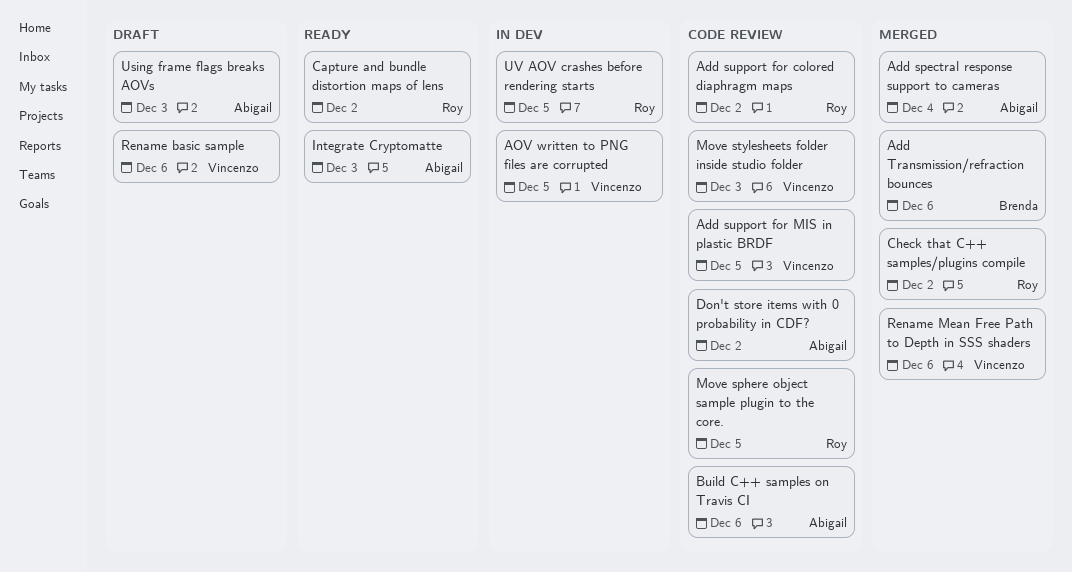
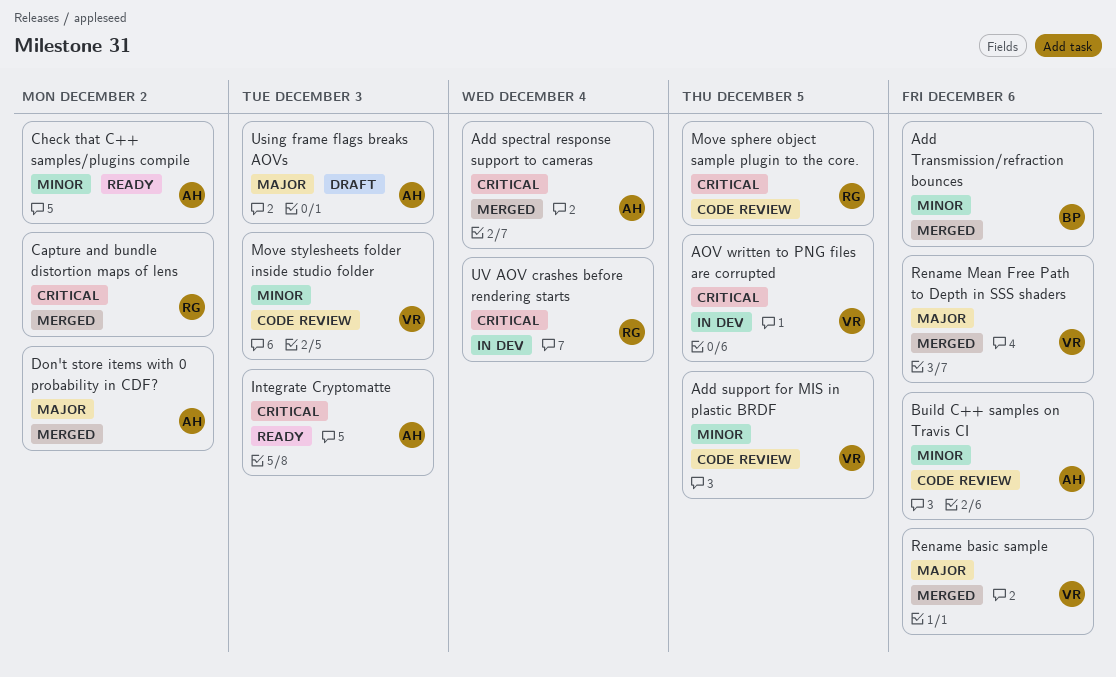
Add support for colored diaphragm maps: present -> none
Capture and bundle distortion maps of lens, status: Ready -> Merged
Check that C++ samples/plugins compile, status: Merged -> Ready
Check that C++ samples/plugins compile, owner: Roy -> Abigail
Don't store items with 0 probability in CDF?, status: Code review -> Merged
Rename basic sample, status: Draft -> Merged
UV AOV crashes before rendering starts, due: Dec 5 -> Dec 4

